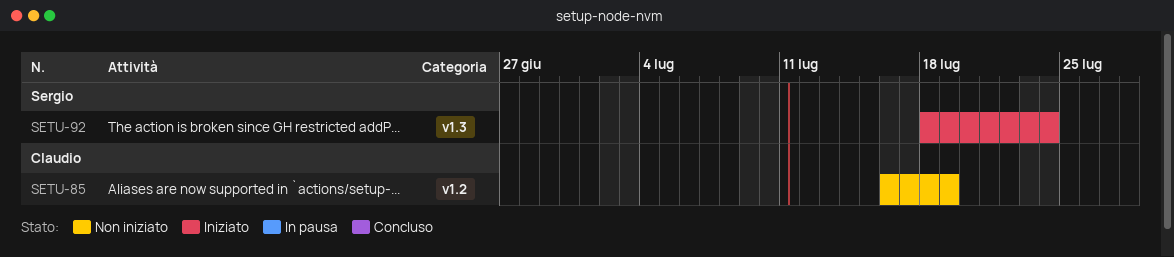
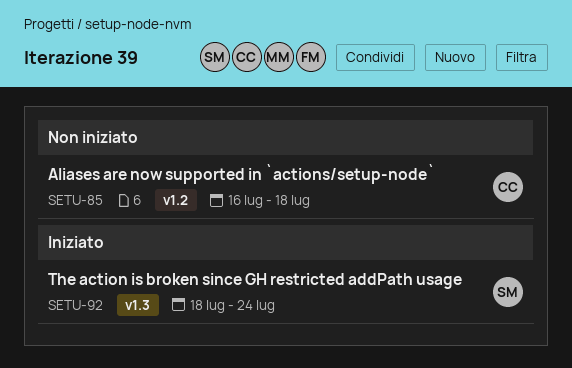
SETU-85, due: Jul 19 -> Jul 18

